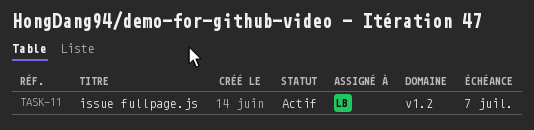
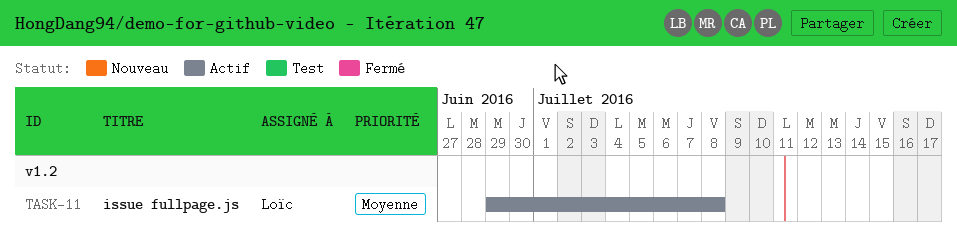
TASK-11, due: Jul 7 -> Jul 8

